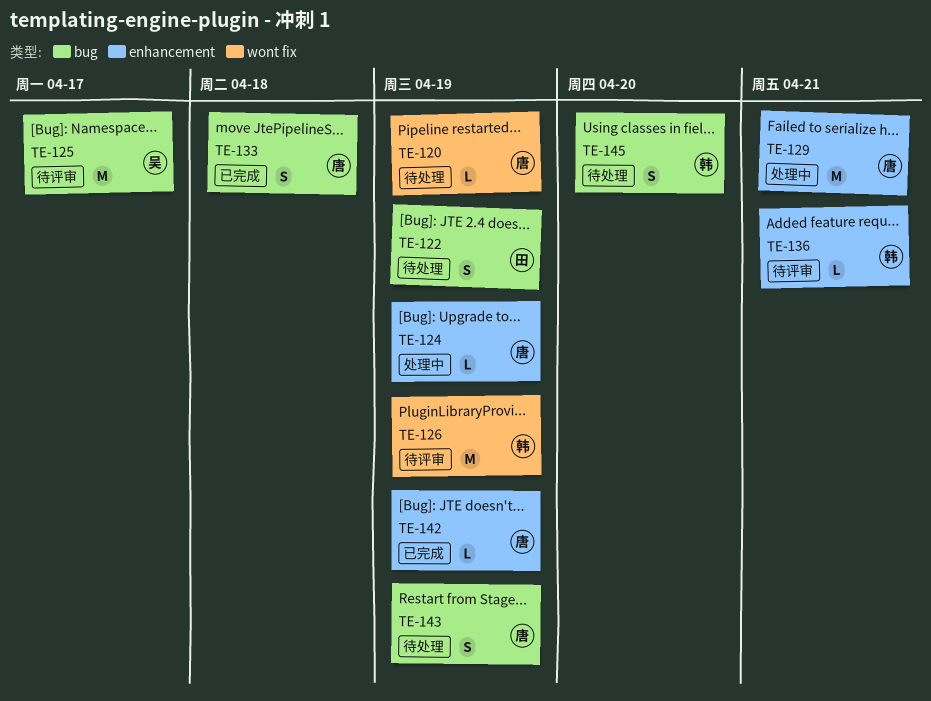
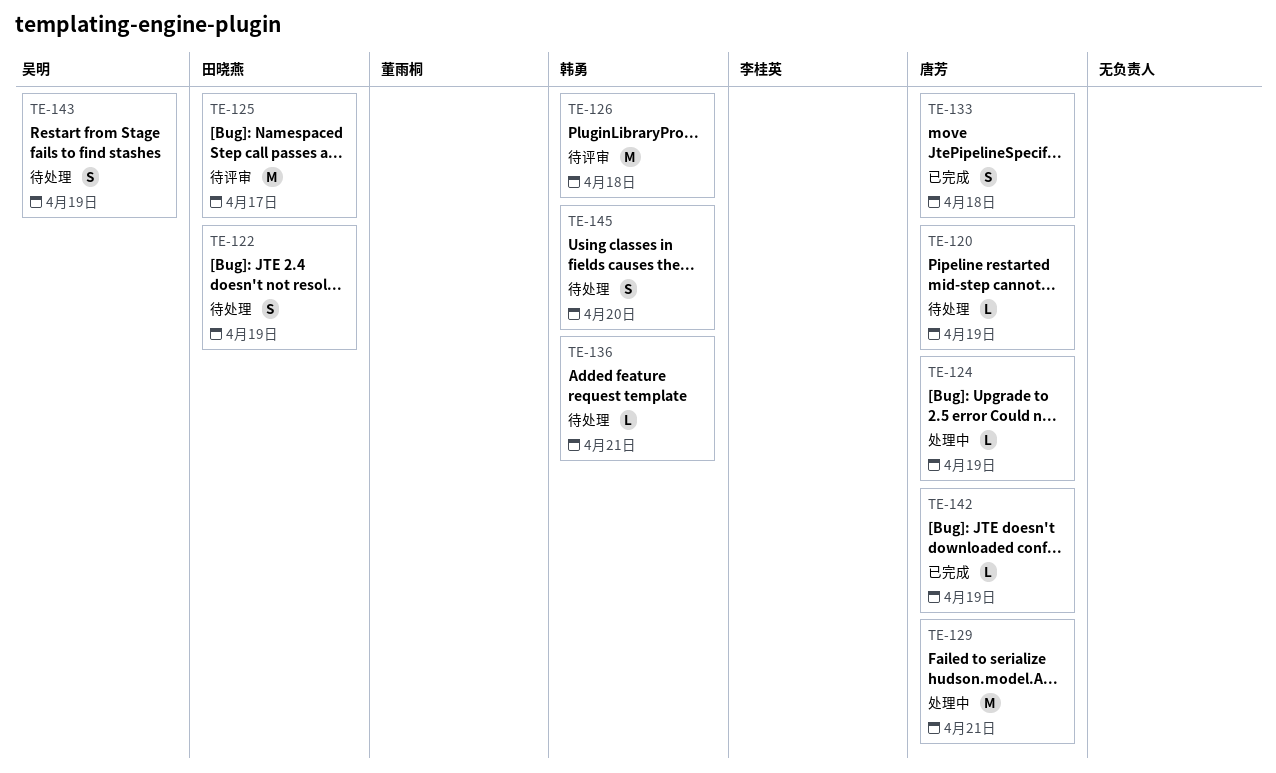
TE-125, owner: 吴明 -> 田晓燕
TE-126, due: Apr 19 -> Apr 18
TE-136, status: 待评审 -> 待处理
TE-143, owner: 唐芳 -> 吴明

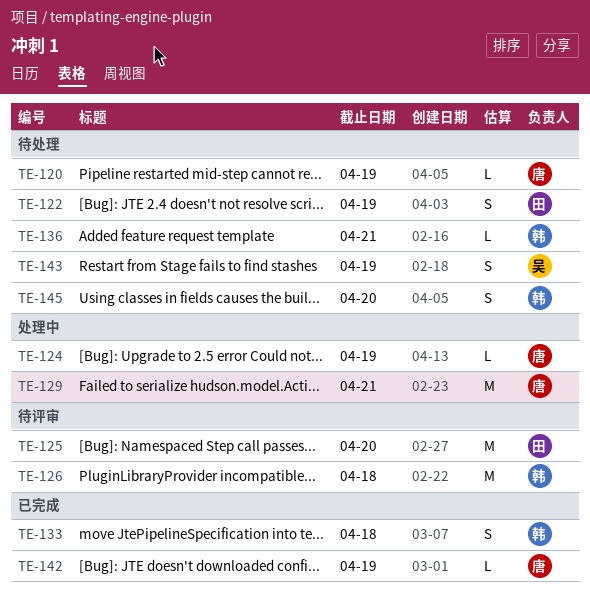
TE-125, due: Apr 17 -> Apr 20
TE-133, owner: 唐芳 -> 韩勇

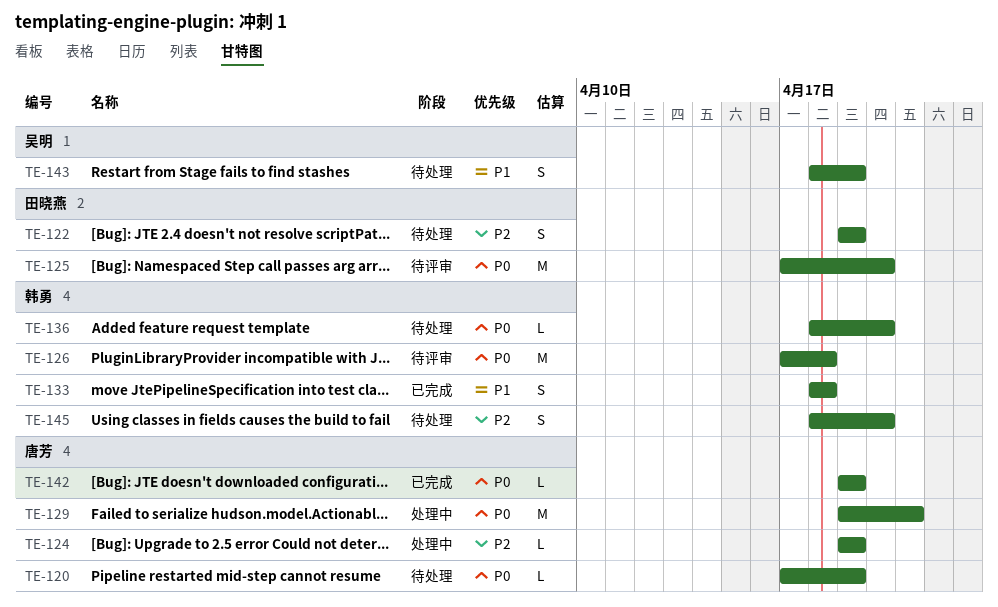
TE-136, due: Apr 21 -> Apr 20

